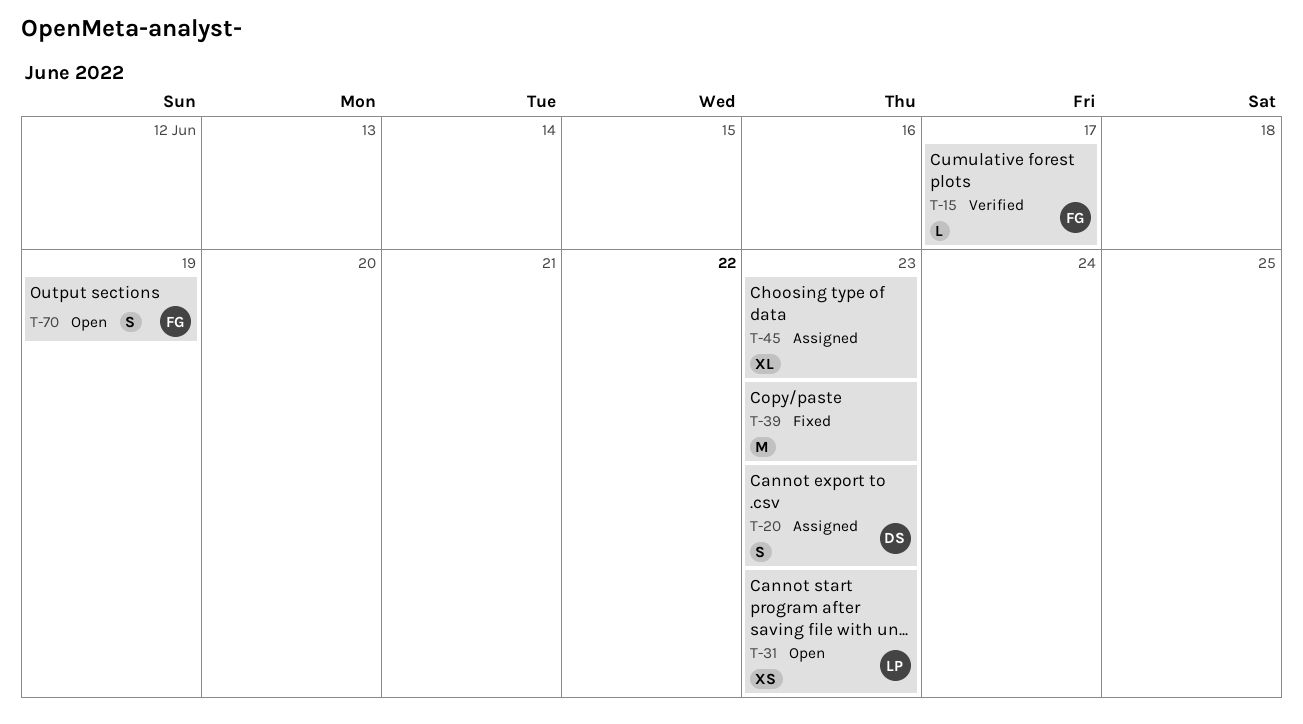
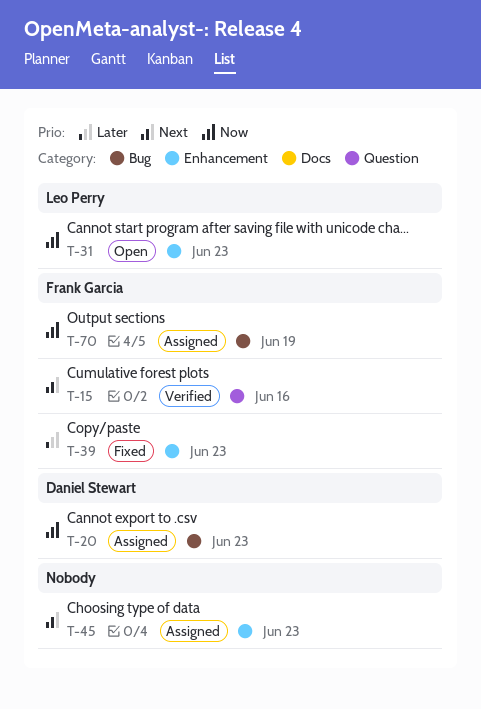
T-15, due: Jun 17 -> Jun 16
T-39, owner: none -> Frank Garcia
T-70, status: Open -> Assigned

